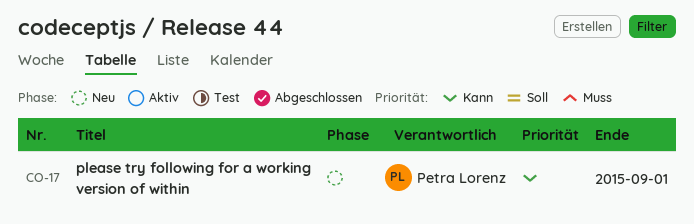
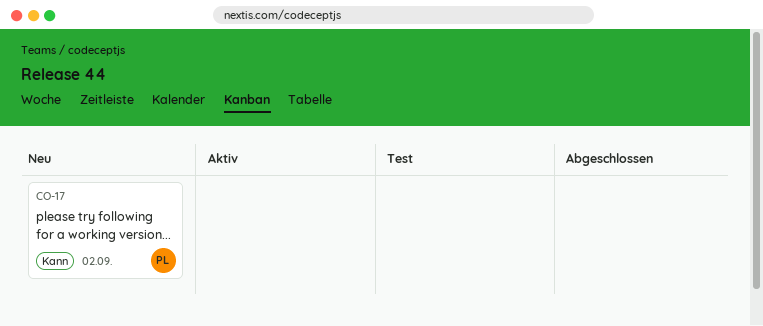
CO-17, due: Sep 1 -> Sep 2

